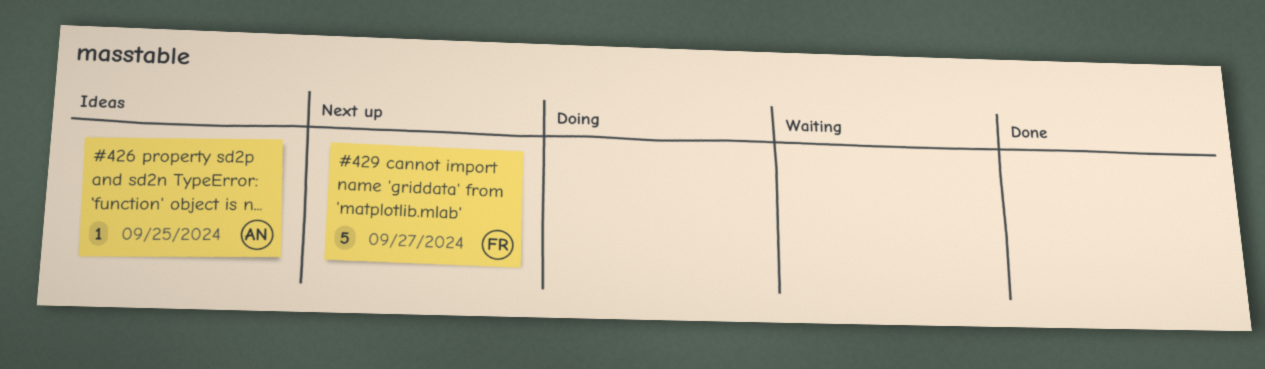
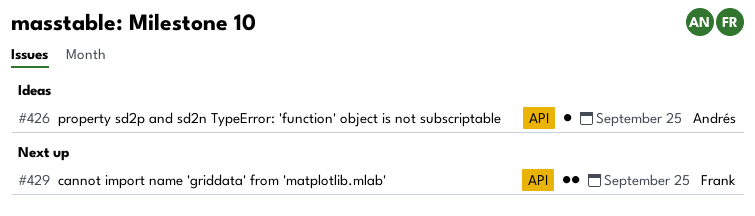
#429, estimate: 5 -> 2
#429, due: Sep 27 -> Sep 25

